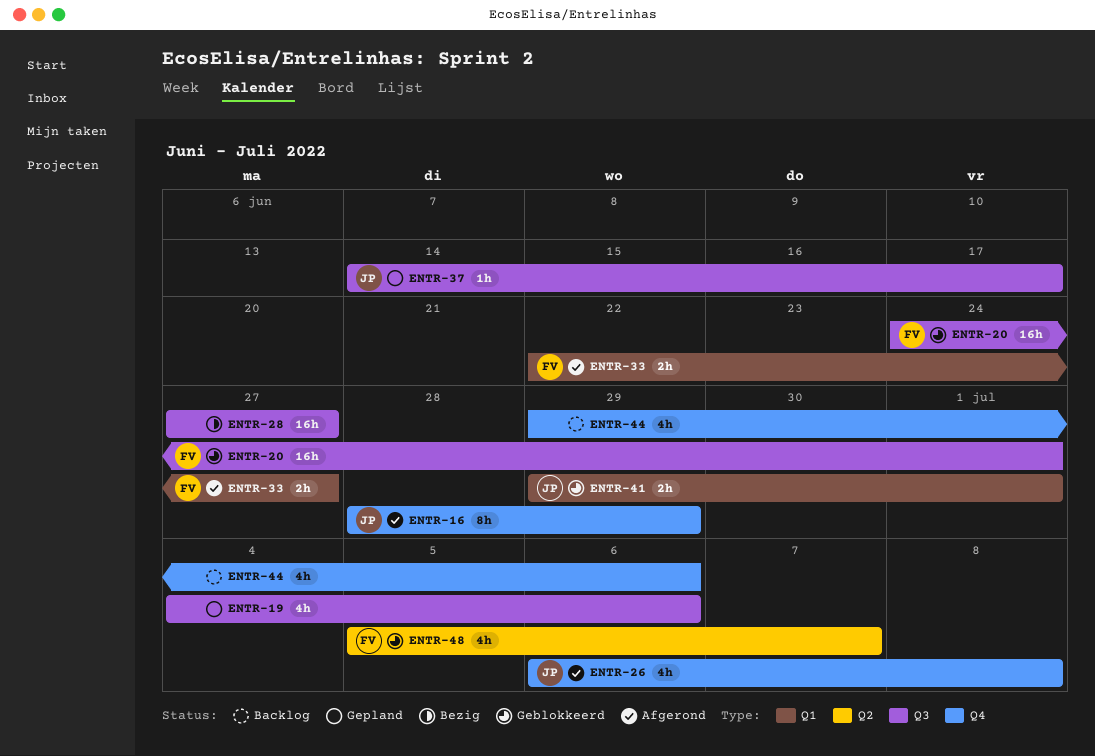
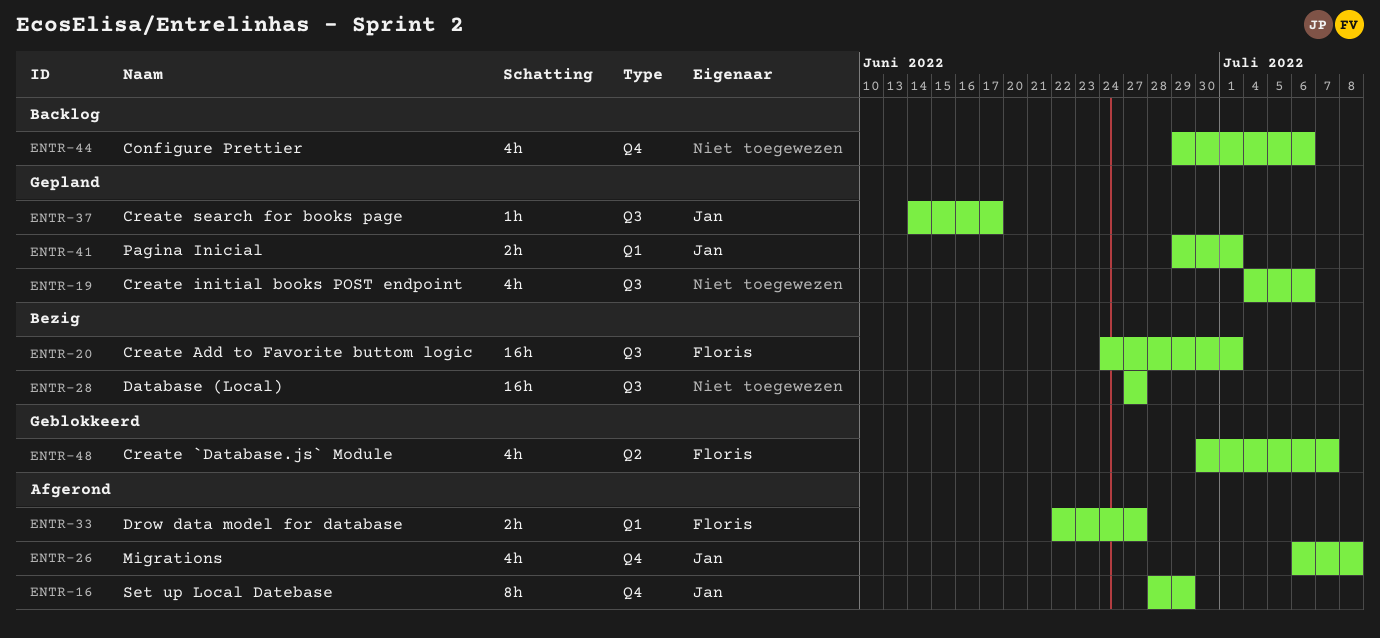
ENTR-20, status: Geblokkeerd -> Bezig
ENTR-41, status: Geblokkeerd -> Gepland
ENTR-48, start: Jul 5 -> Jun 30

